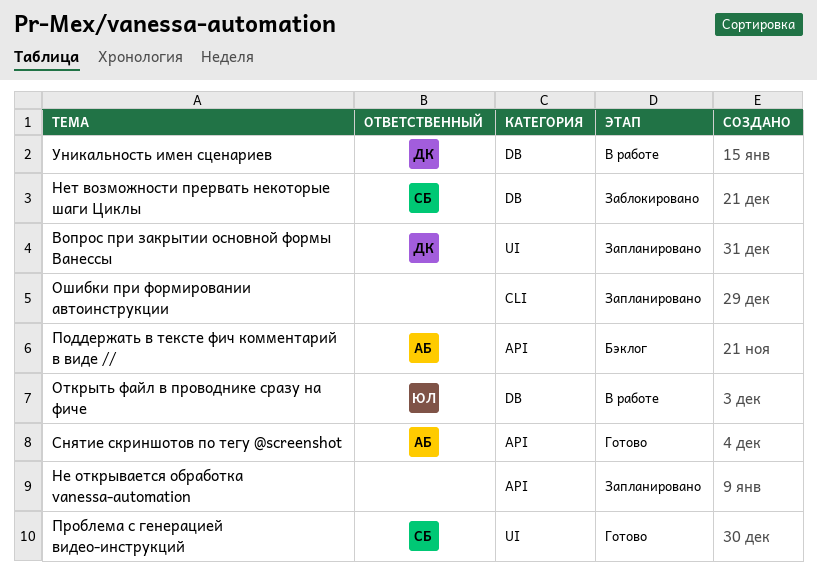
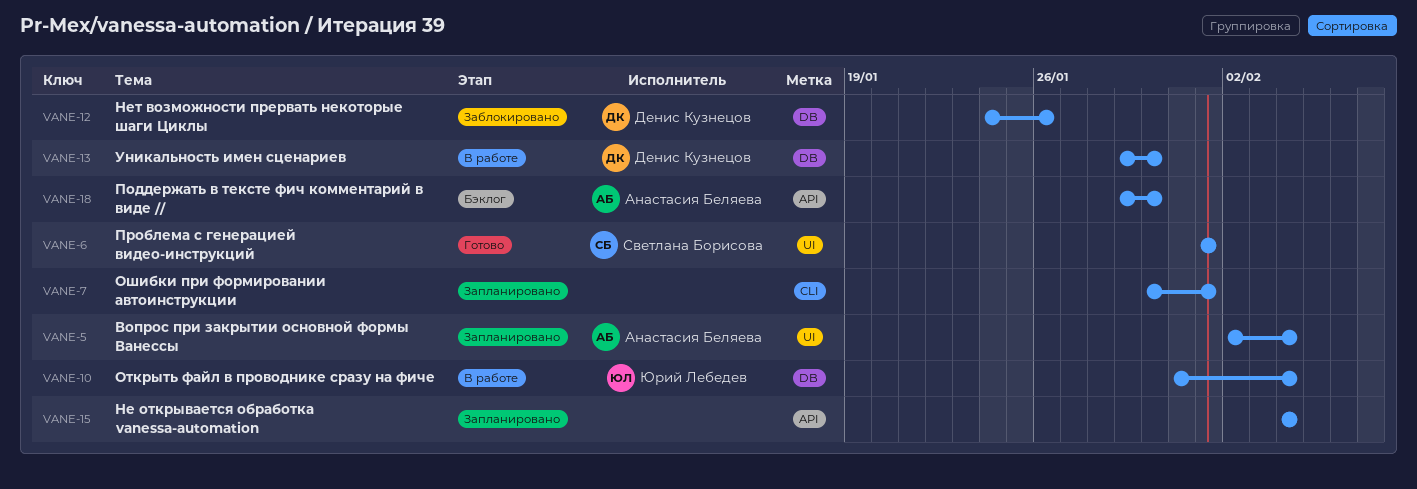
Вопрос при закрытии основной формы Ванессы, owner: Денис Кузнецов -> Анастасия Беляева
Нет возможности прервать некоторые шаги Циклы, owner: Светлана Борисова -> Денис Кузнецов
Снятие скриншотов по тегу @screenshot: present -> none

